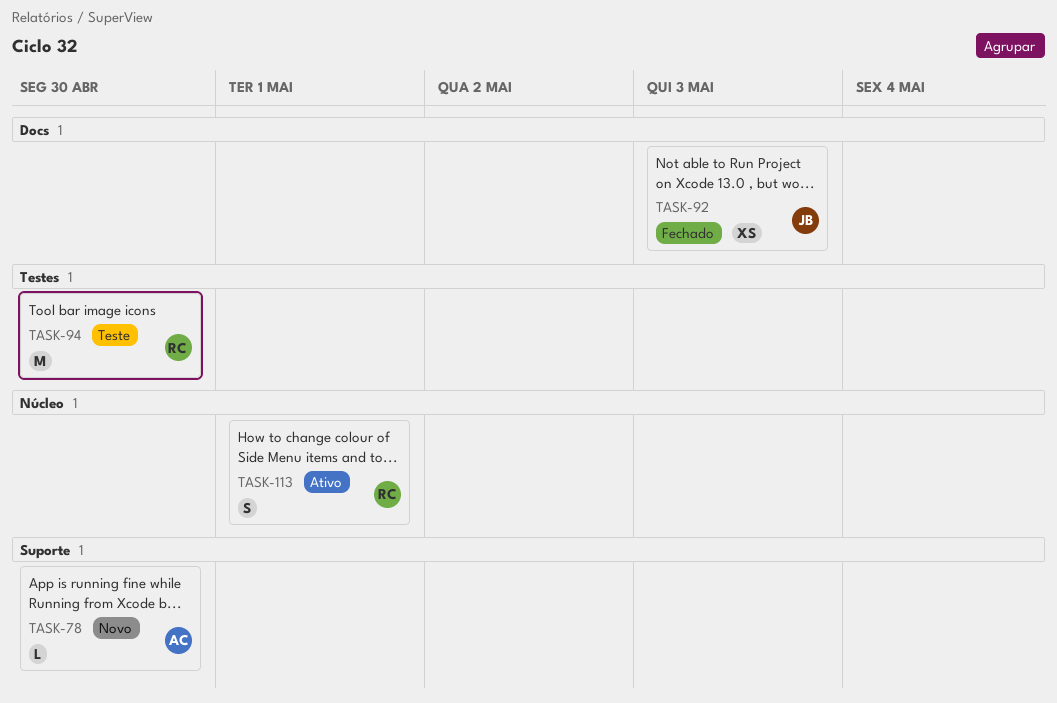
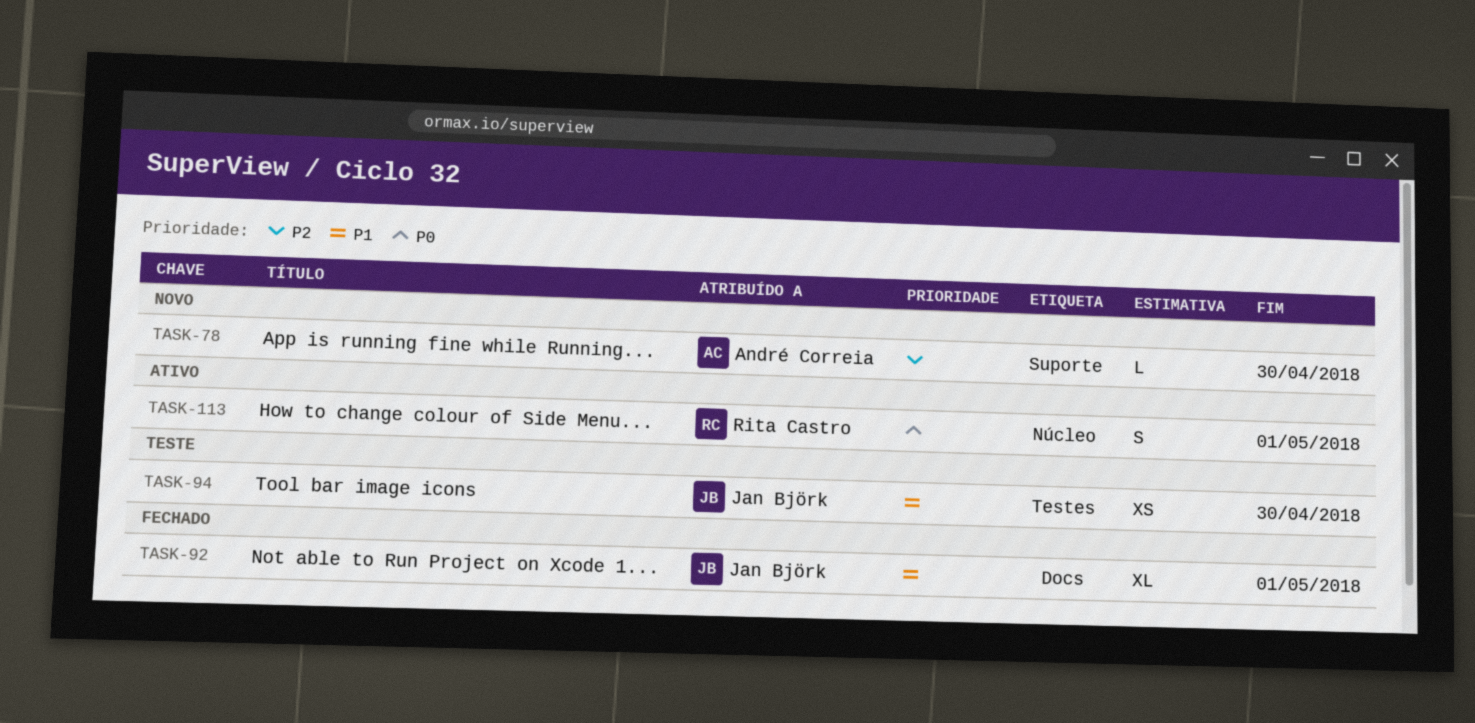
TASK-92, estimate: XS -> XL
TASK-92, due: May 3 -> May 1
TASK-94, owner: Rita Castro -> Jan Björk
TASK-94, estimate: M -> XS

